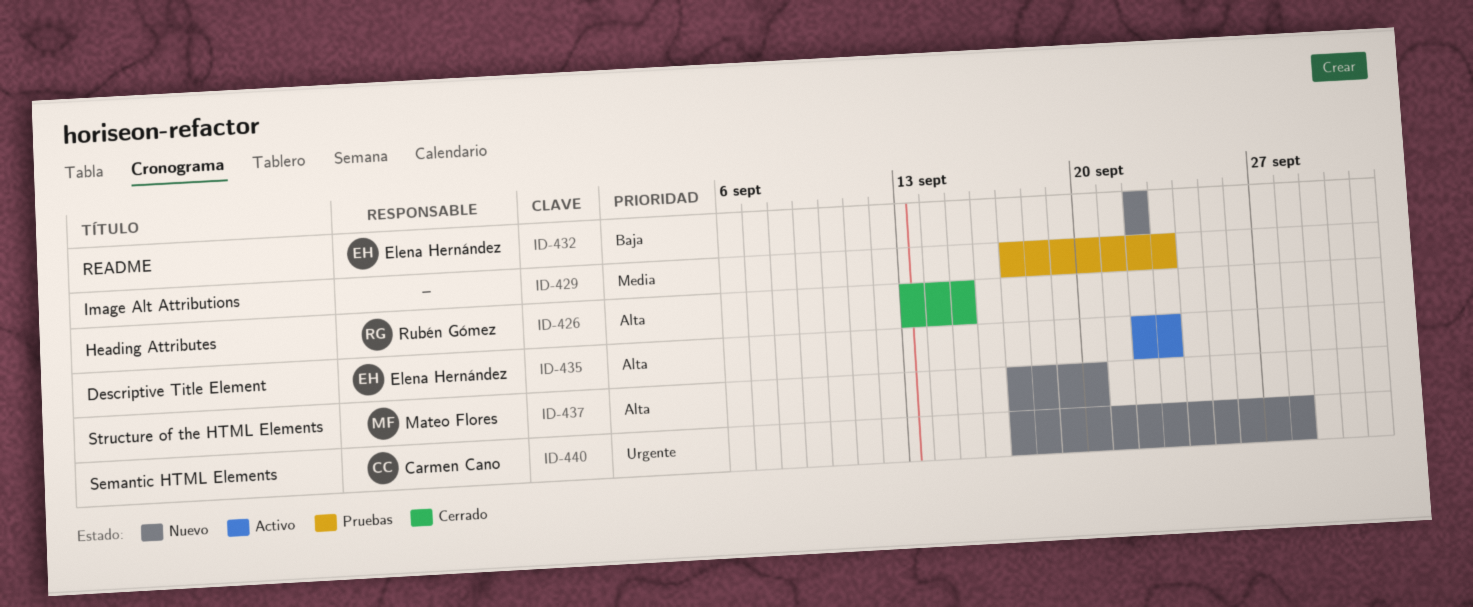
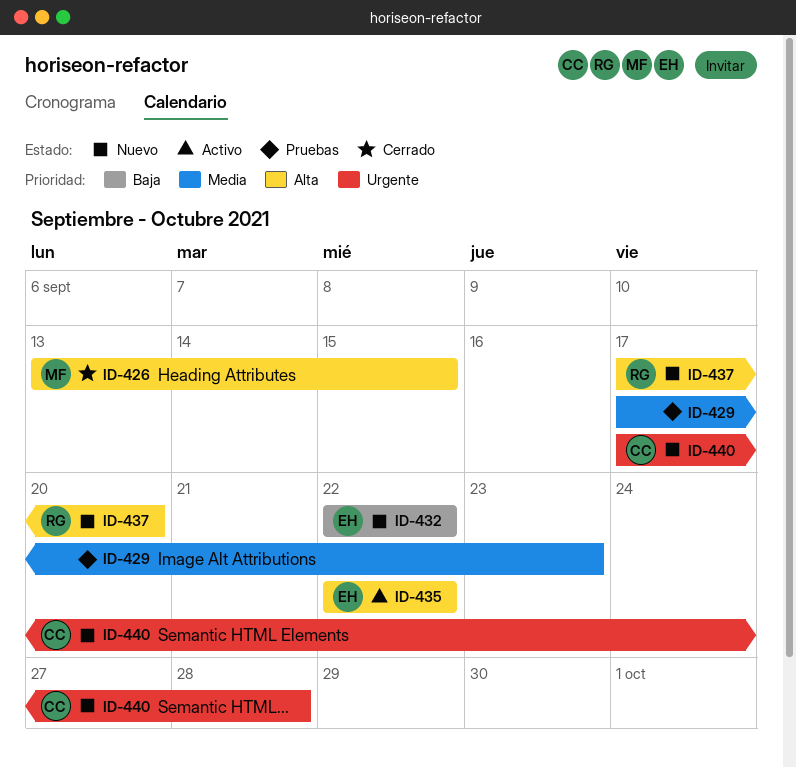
ID-426, owner: Rubén Gómez -> Mateo Flores
ID-435, due: Sep 23 -> Sep 22
ID-437, owner: Mateo Flores -> Rubén Gómez

